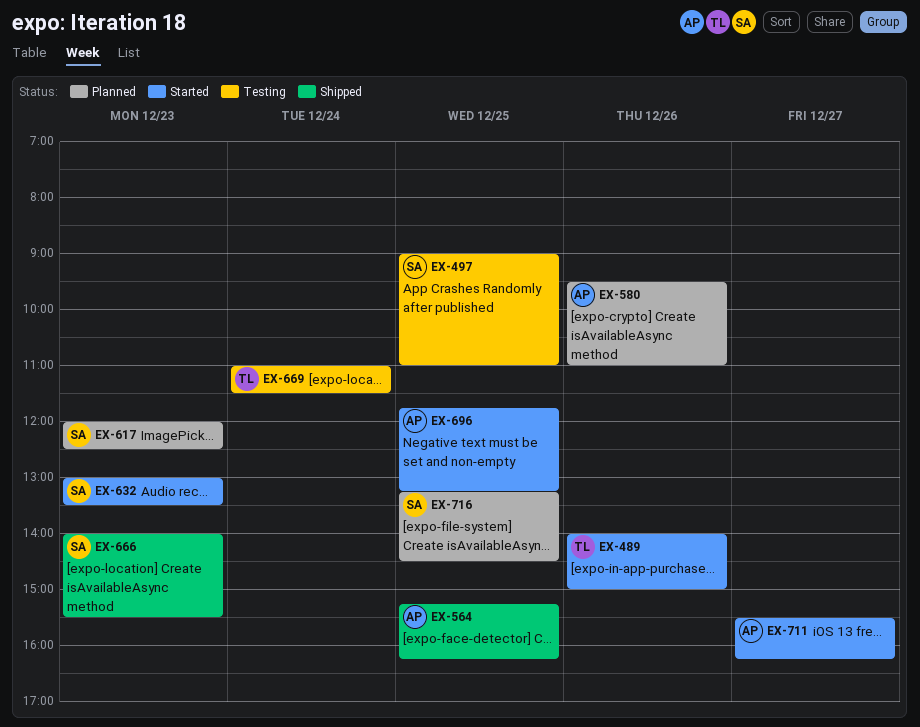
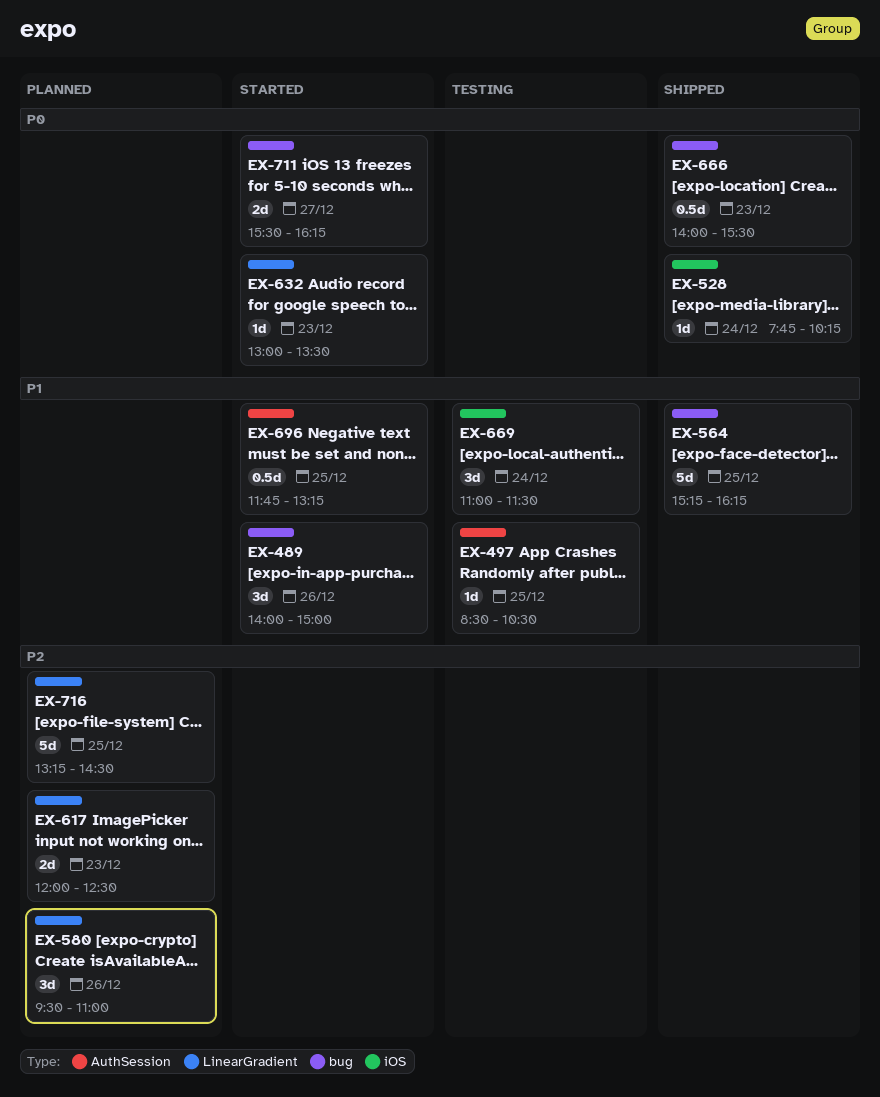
EX-497, begins: 09:00 -> 08:30
EX-497, ends: 11:00 -> 10:30
EX-528: none -> present

